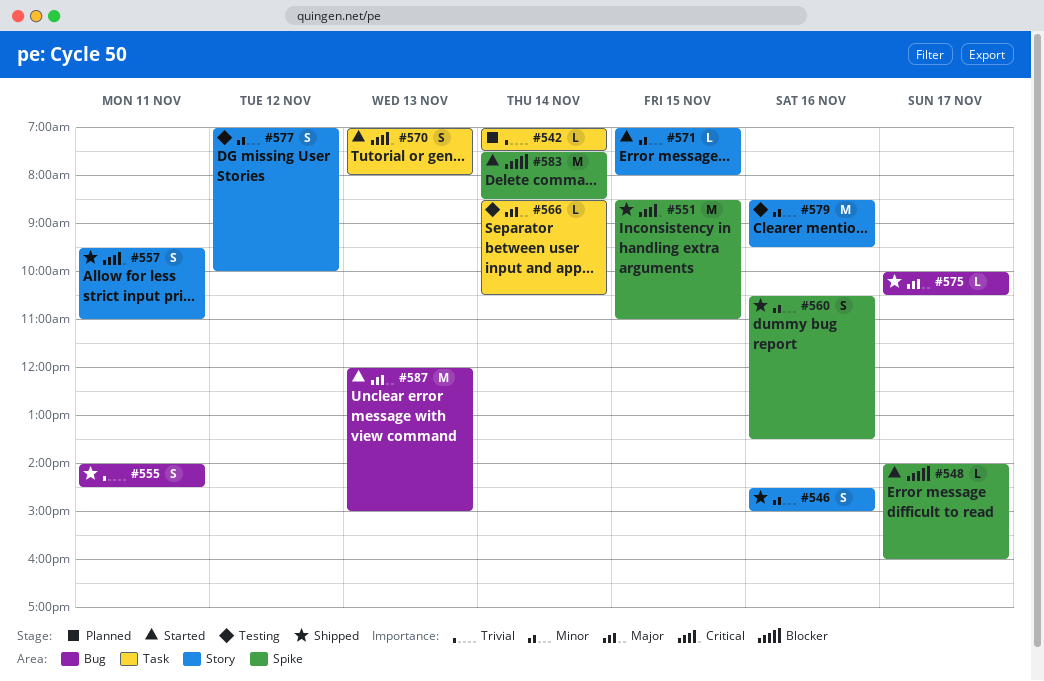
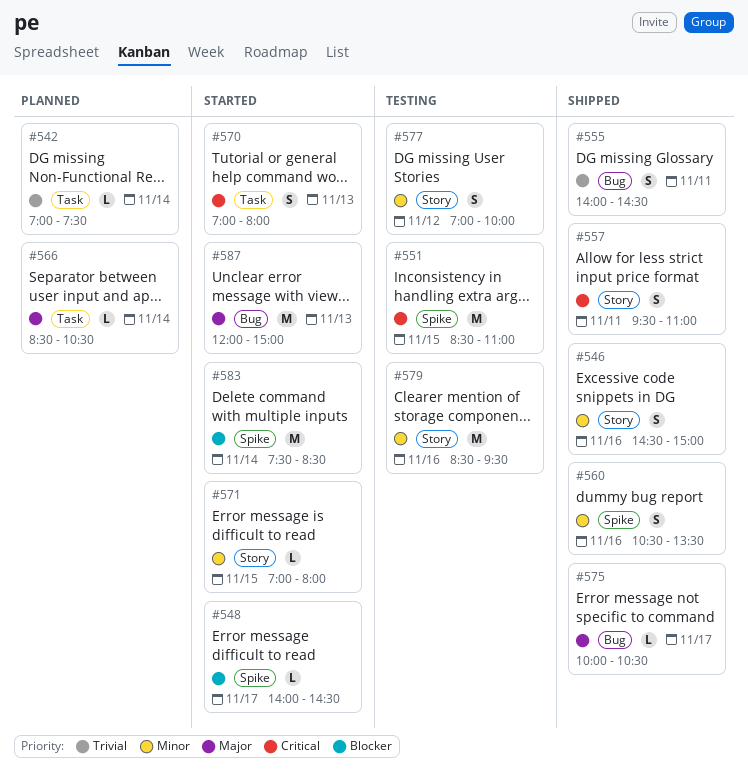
#548, ends: 16:00 -> 14:30
#551, status: Shipped -> Testing
#566, status: Testing -> Planned

